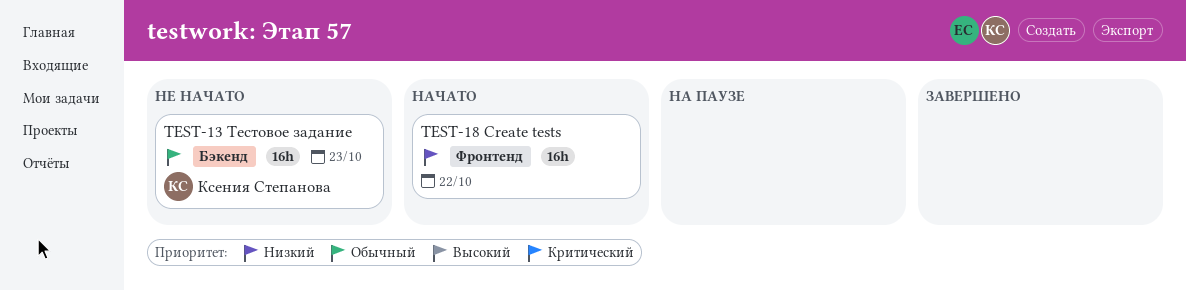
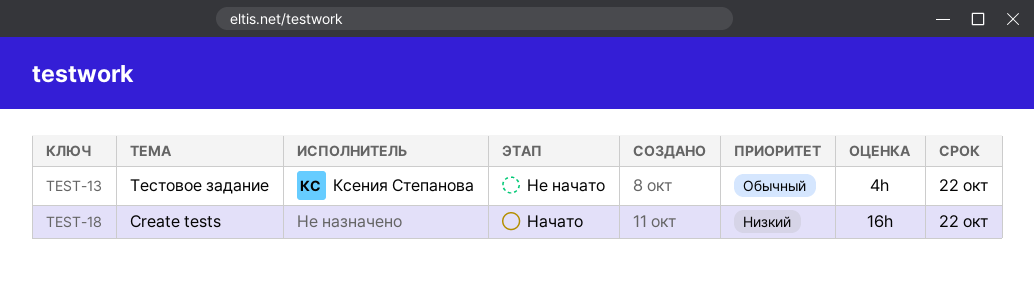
TEST-13, estimate: 16h -> 4h
TEST-13, due: Oct 23 -> Oct 22

